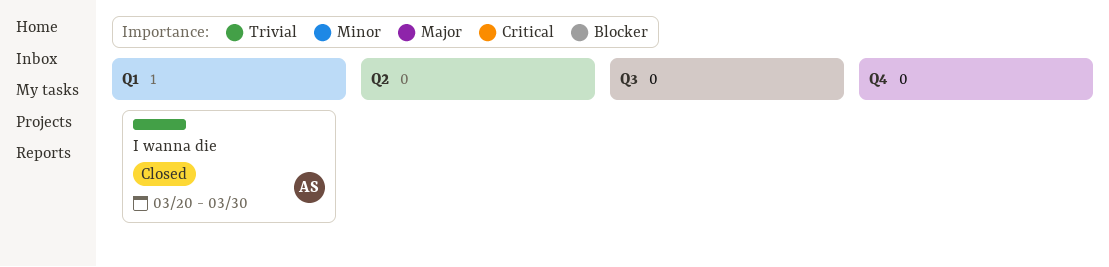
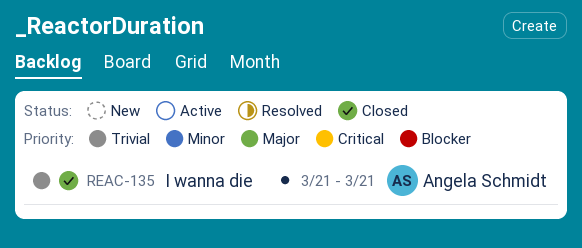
I wanna die, start: Mar 20 -> Mar 21
I wanna die, due: Mar 30 -> Mar 21

